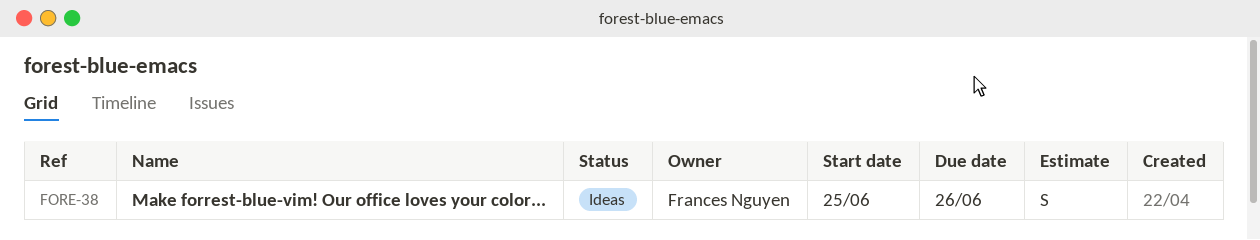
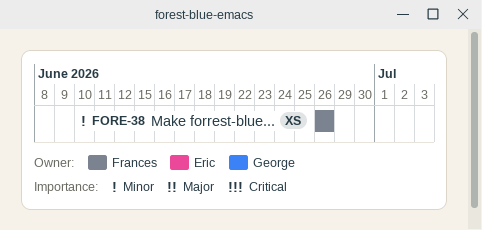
FORE-38, estimate: S -> XS
FORE-38, start: Jun 25 -> Jun 26

